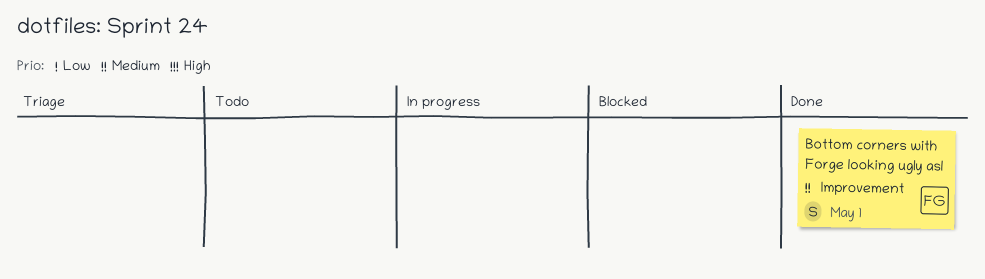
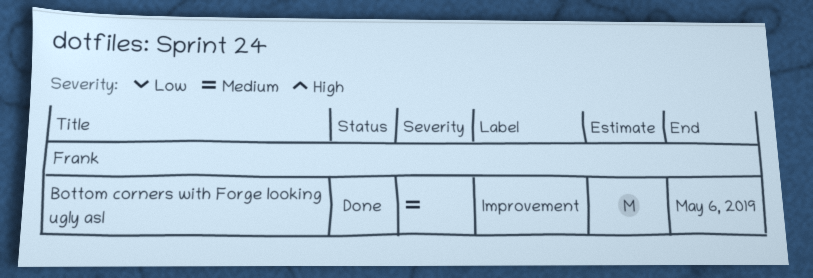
Bottom corners with Forge looking ugly asl, estimate: S -> M
Bottom corners with Forge looking ugly asl, due: May 1 -> May 6

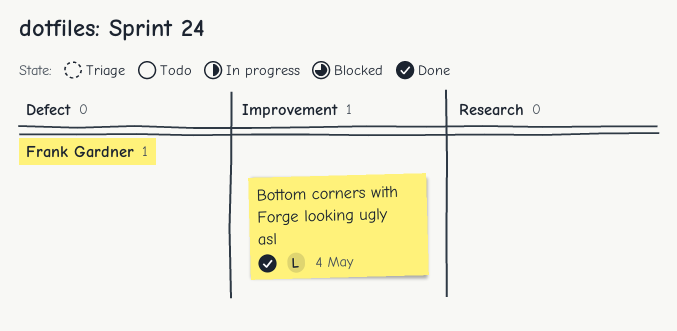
Bottom corners with Forge looking ugly asl, estimate: M -> L
Bottom corners with Forge looking ugly asl, due: May 6 -> May 4

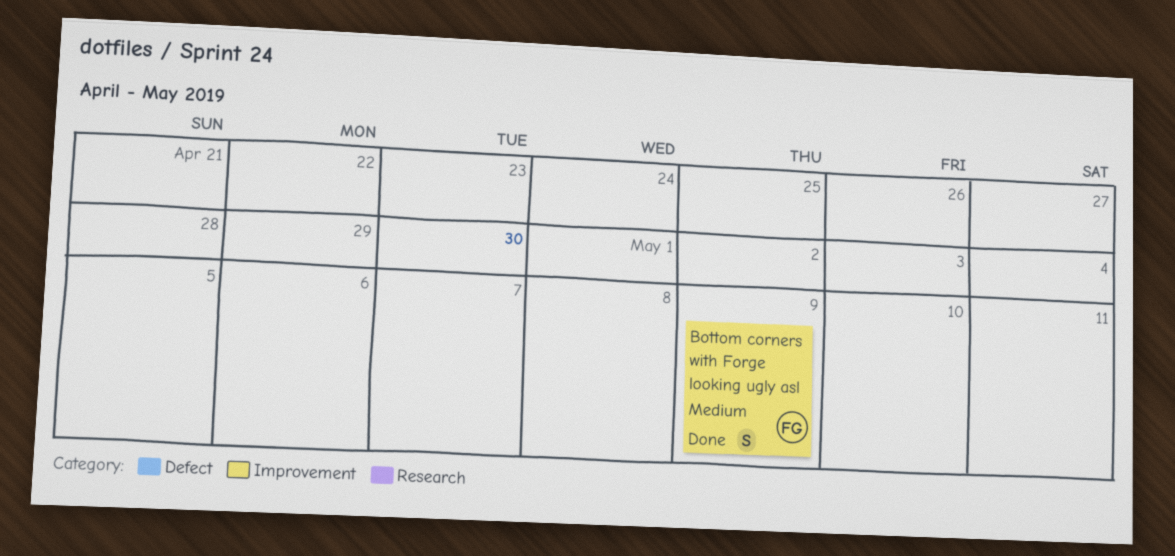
Bottom corners with Forge looking ugly asl, estimate: L -> S
Bottom corners with Forge looking ugly asl, due: May 4 -> May 9

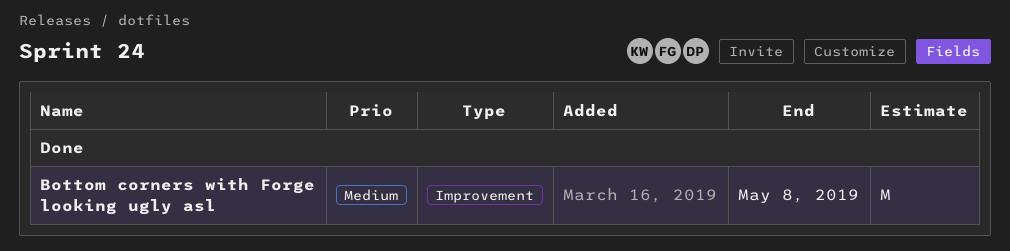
Bottom corners with Forge looking ugly asl, estimate: S -> M
Bottom corners with Forge looking ugly asl, due: May 9 -> May 8

